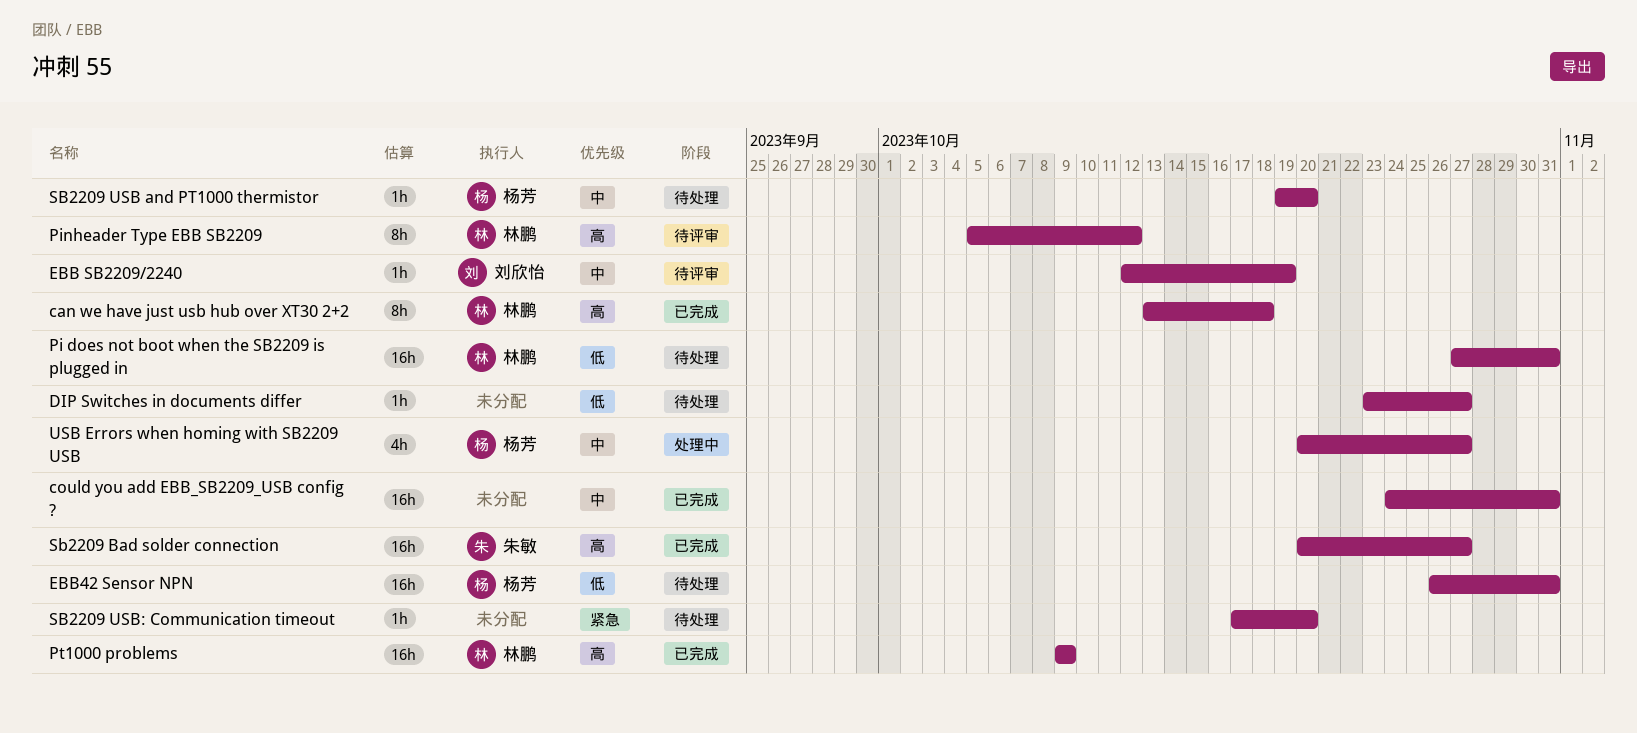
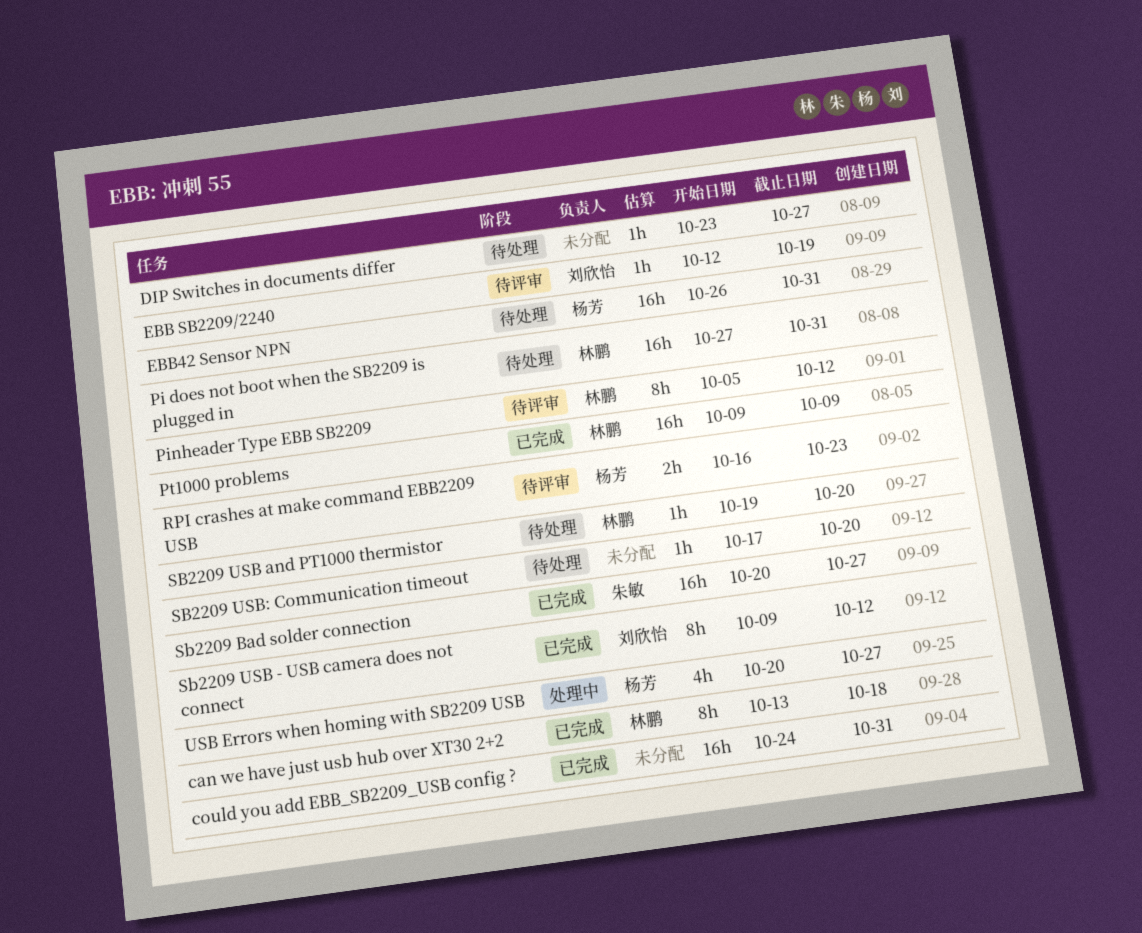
RPI crashes at make command EBB2209 USB: none -> present
Sb2209 USB - USB camera does not connect: none -> present
SB2209 USB and PT1000 thermistor, owner: 杨芳 -> 林鹏

